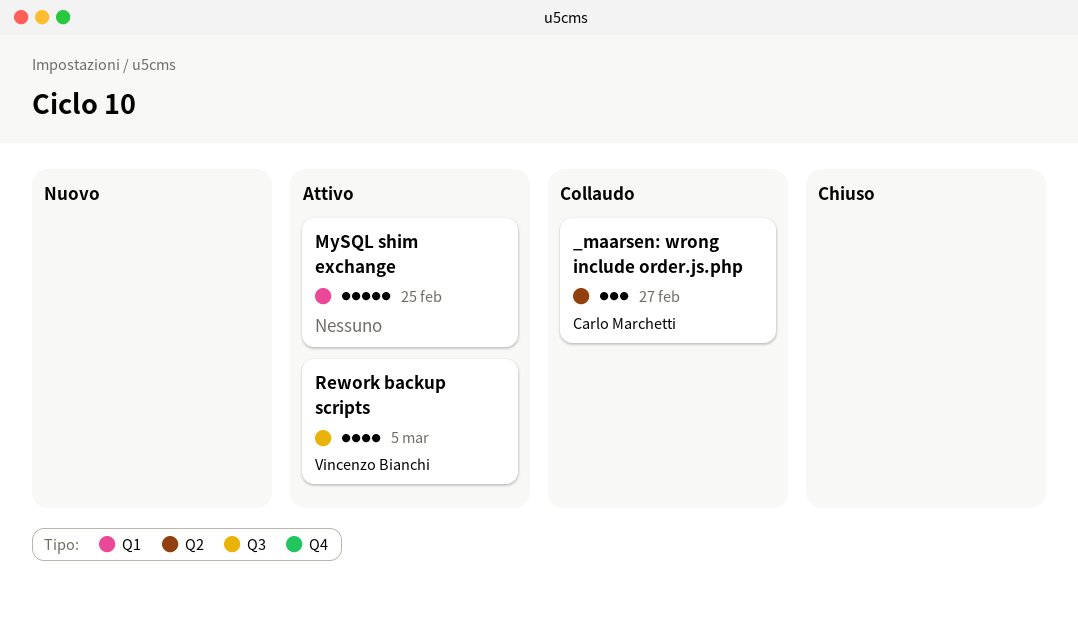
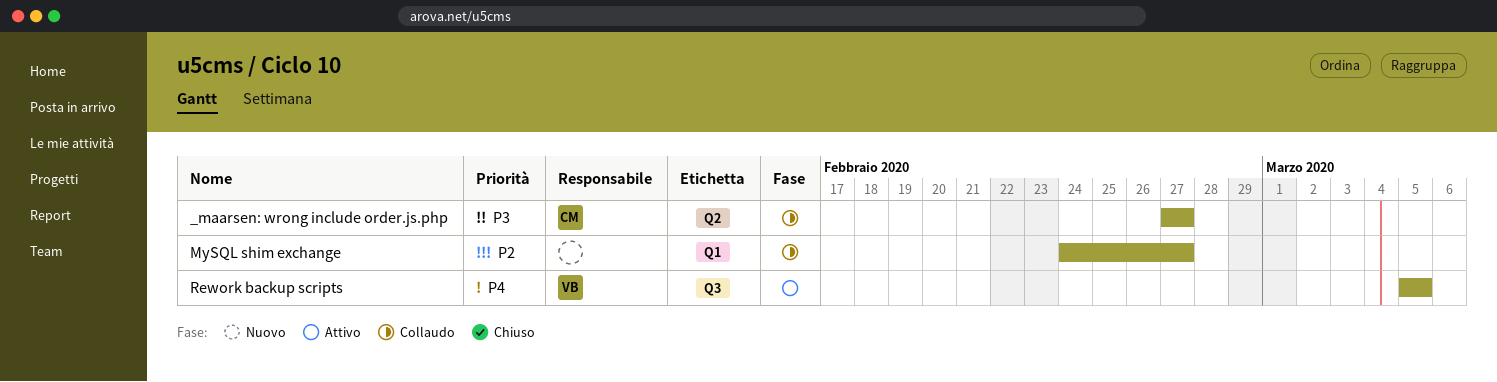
MySQL shim exchange, status: Attivo -> Collaudo
MySQL shim exchange, due: Feb 25 -> Feb 27

